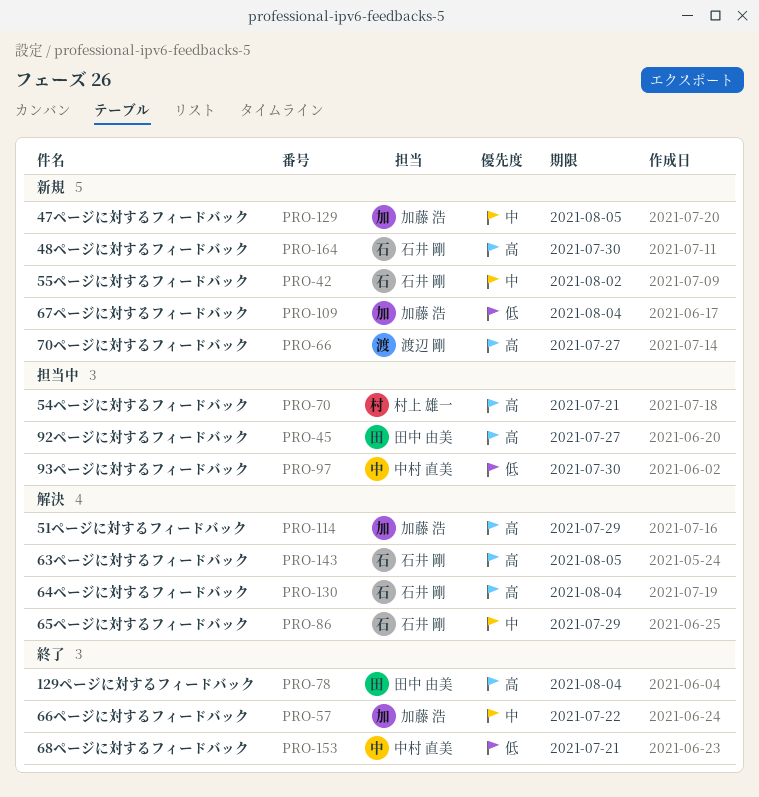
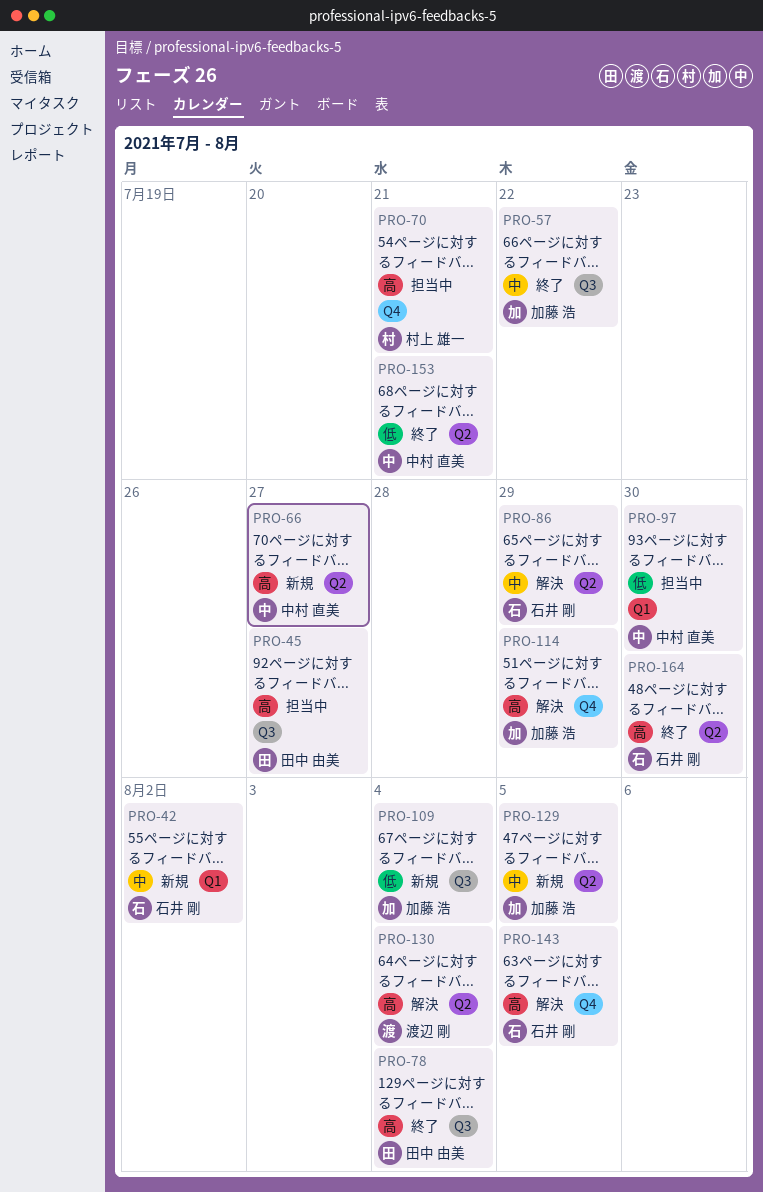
PRO-66, owner: 渡辺 剛 -> 中村 直美
PRO-130, owner: 石井 剛 -> 渡辺 剛
PRO-164, status: 新規 -> 終了

